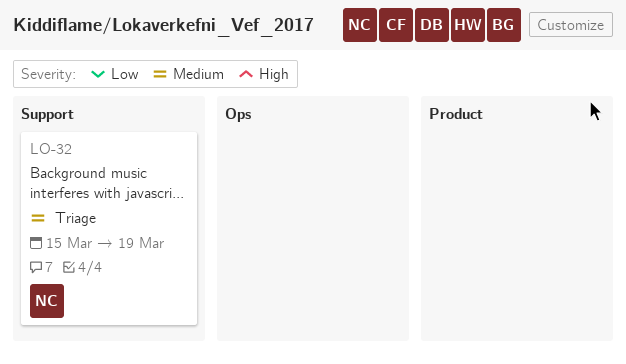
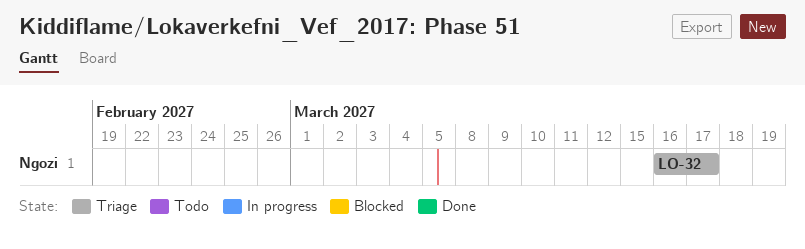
LO-32, start: Mar 15 -> Mar 16
LO-32, due: Mar 19 -> Mar 17

